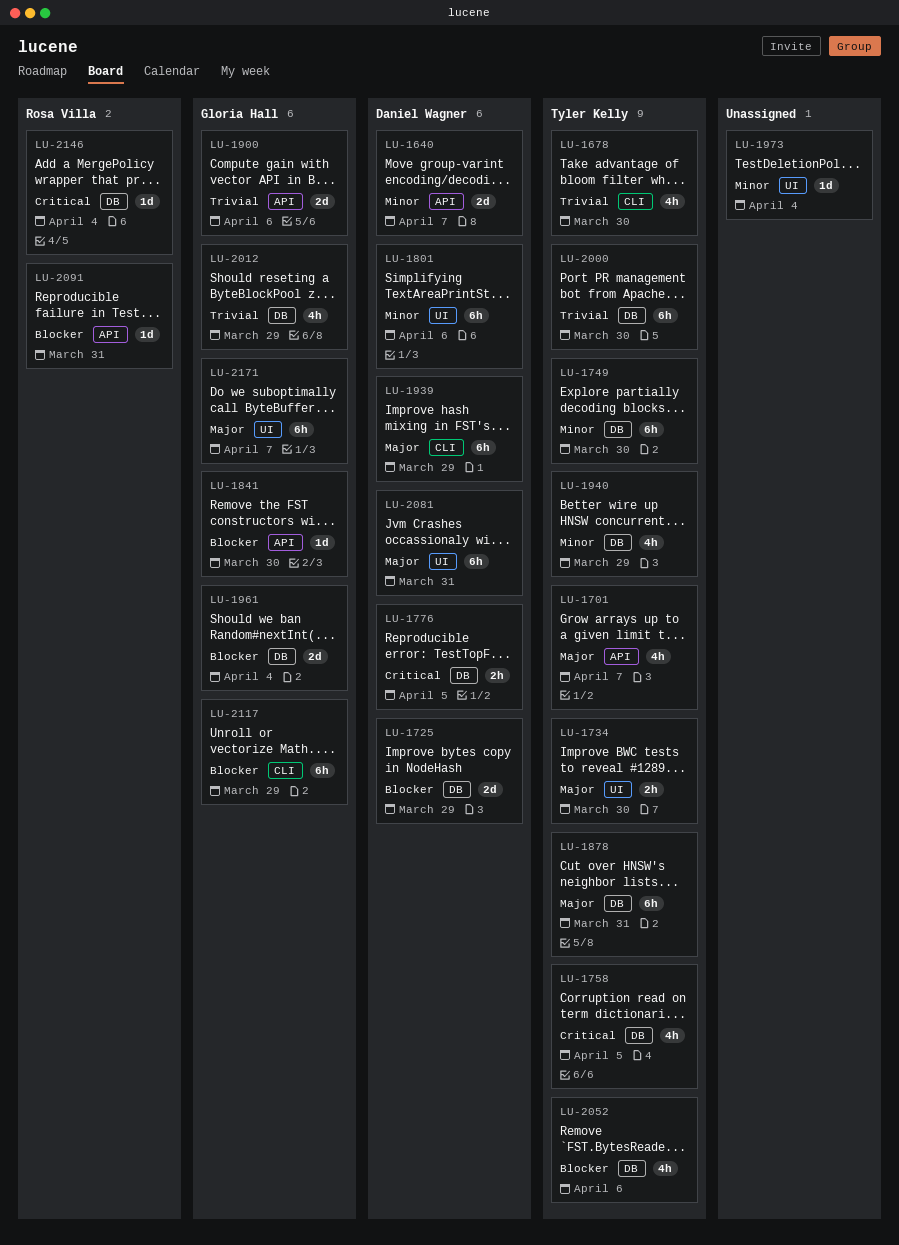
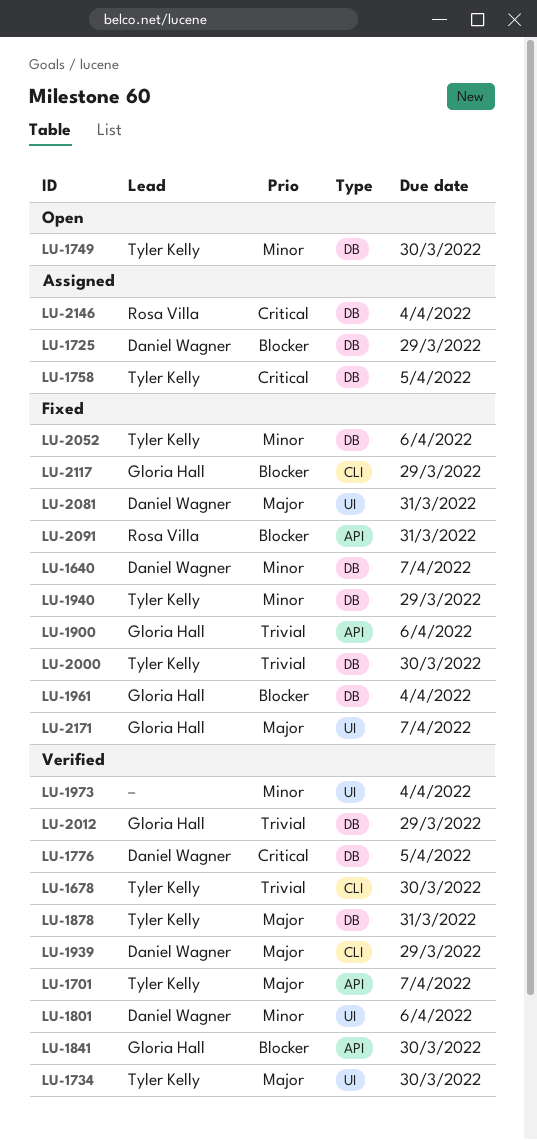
LU-1640, label: API -> DB
LU-2052, priority: Blocker -> Minor

